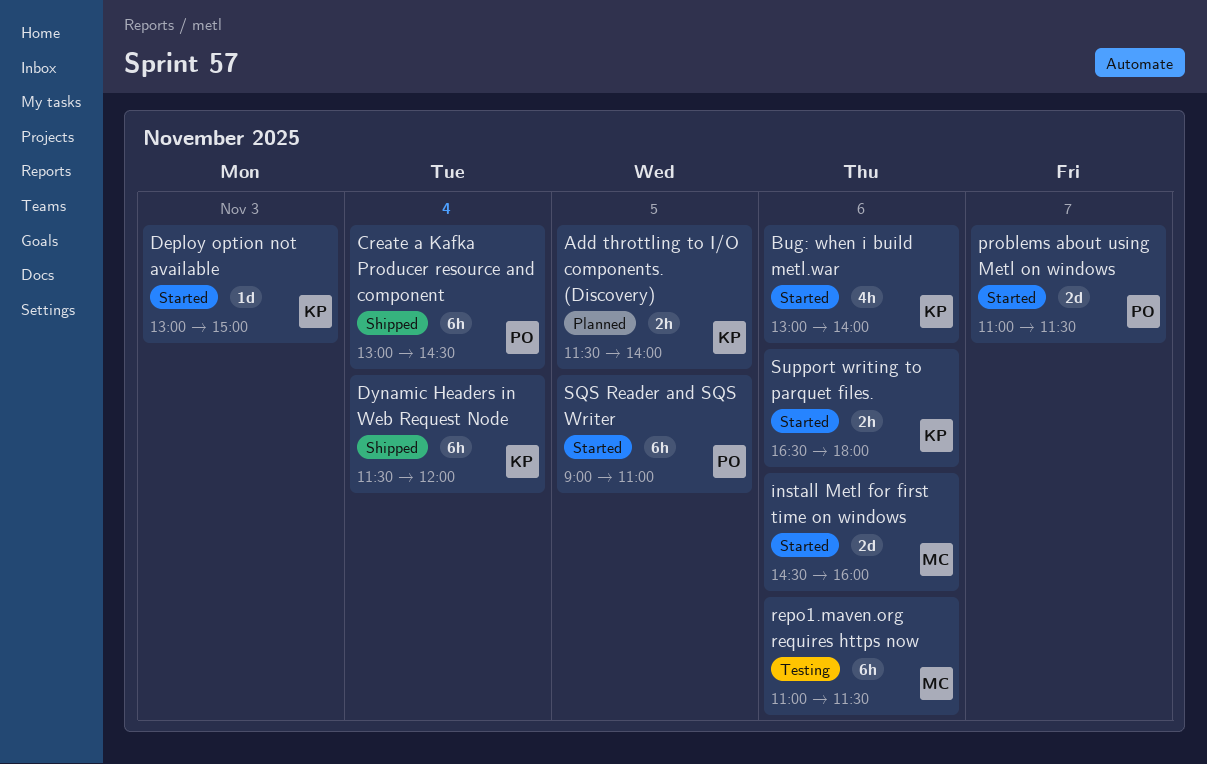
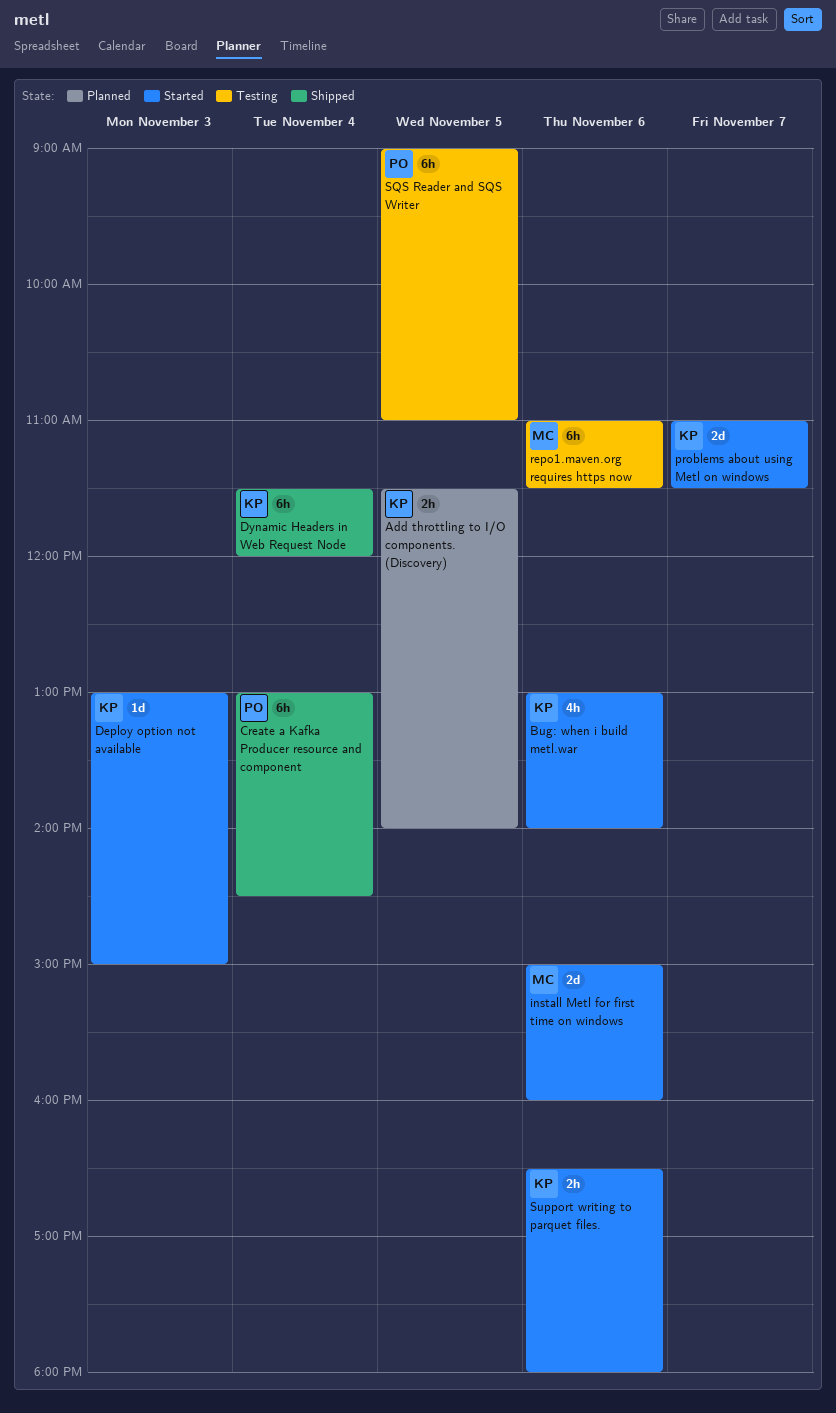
install Metl for first time on windows, begins: 14:30 -> 15:00
problems about using Metl on windows, owner: PO -> KP
SQS Reader and SQS Writer, status: Started -> Testing

